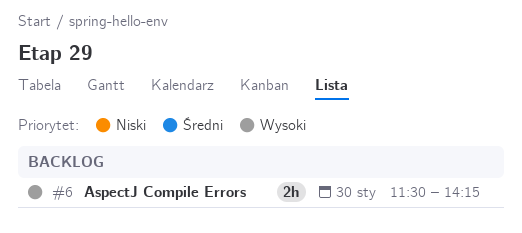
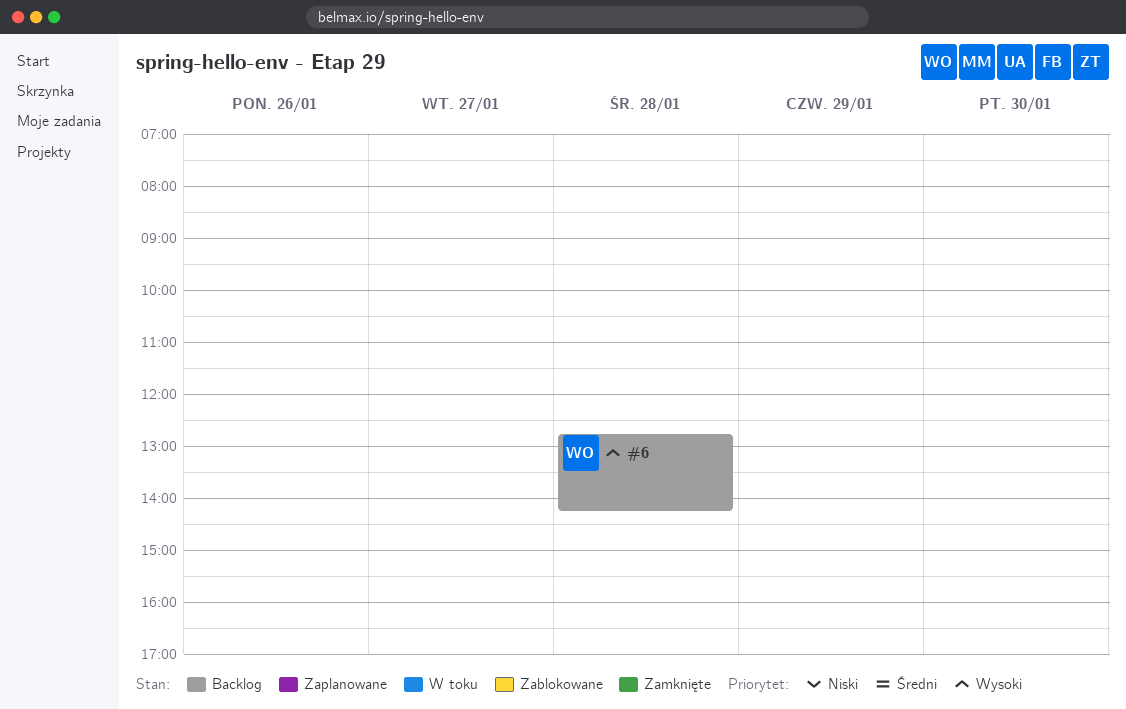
#6, day: Jan 30 -> Jan 28
#6, begins: 11:30 -> 12:45

